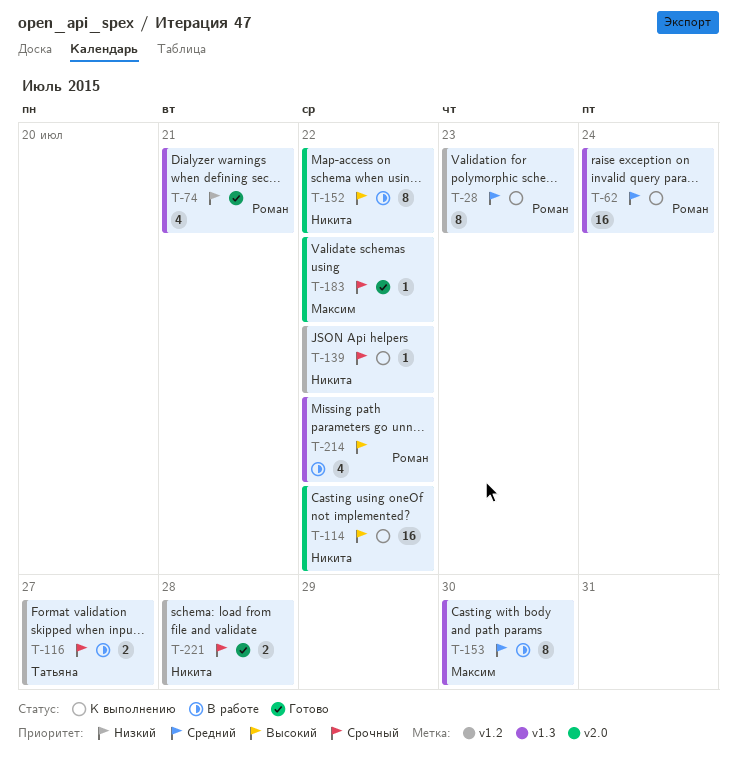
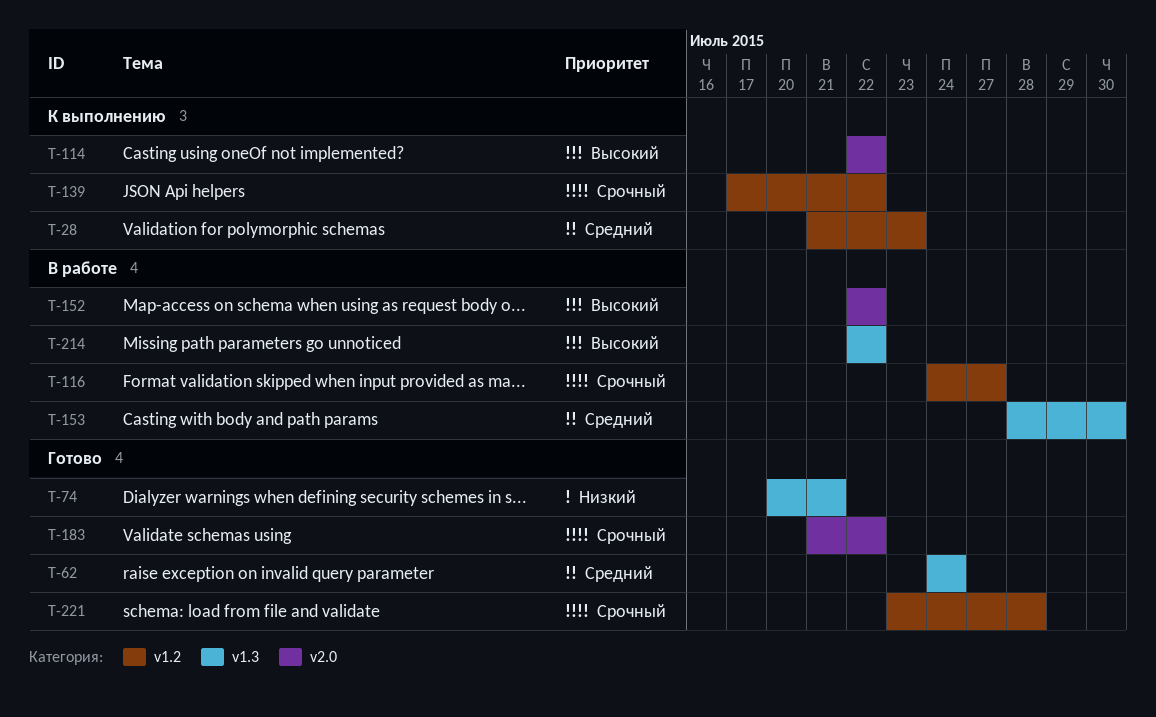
T-62, status: К выполнению -> Готово

